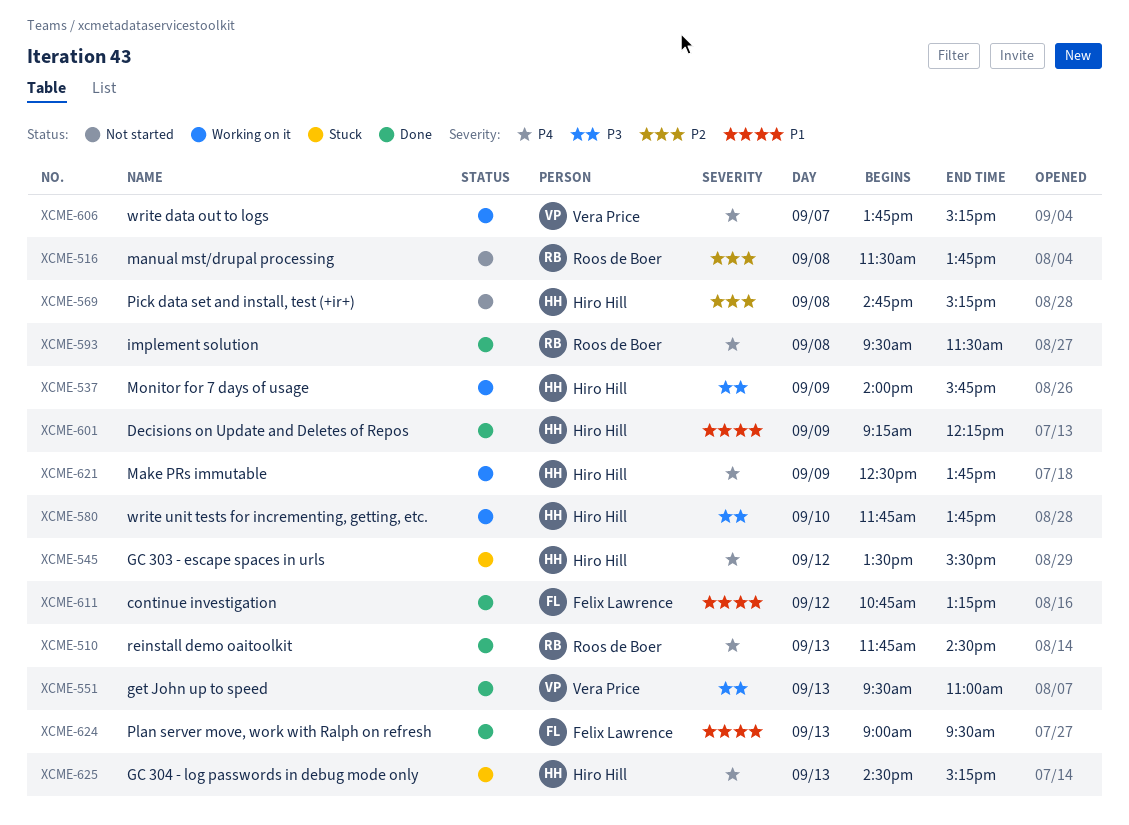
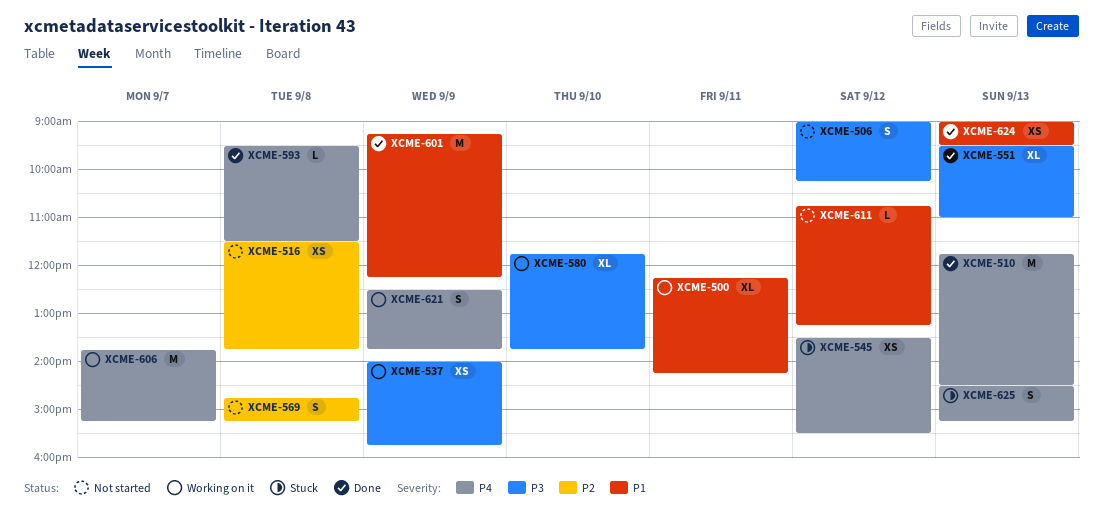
XCME-500: none -> present
XCME-506: none -> present
XCME-611, status: Done -> Not started

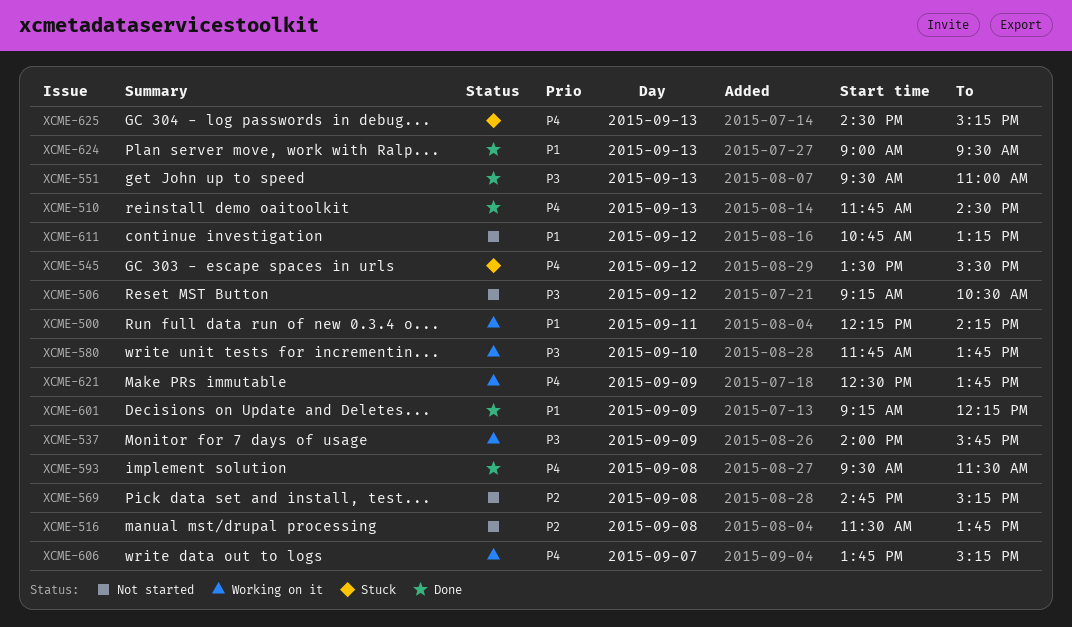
XCME-506, begins: 09:00 -> 09:15
XCME-506, ends: 10:15 -> 10:30

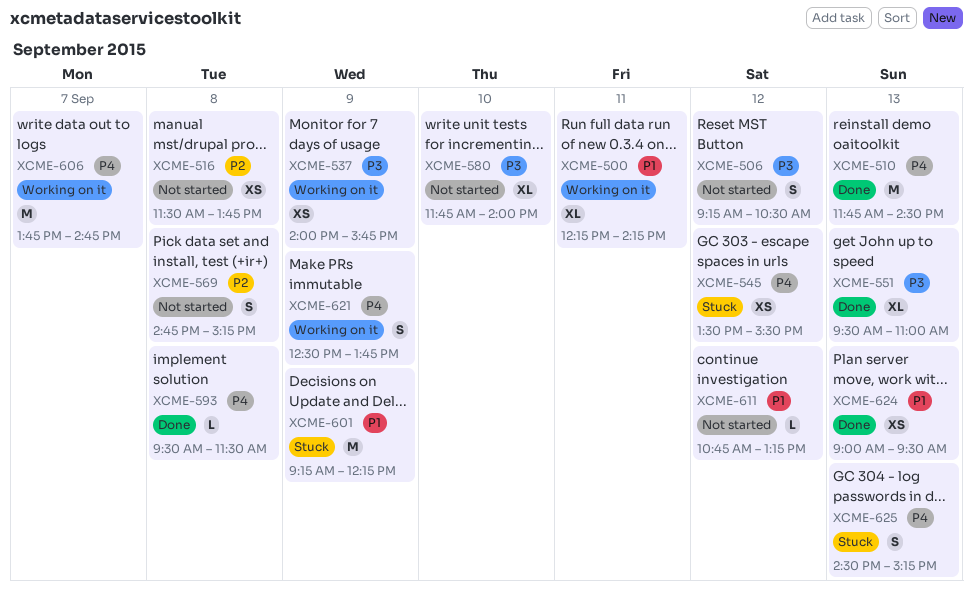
XCME-580, status: Working on it -> Not started
XCME-580, ends: 13:45 -> 14:00
XCME-601, status: Done -> Stuck
XCME-606, ends: 15:15 -> 14:45

